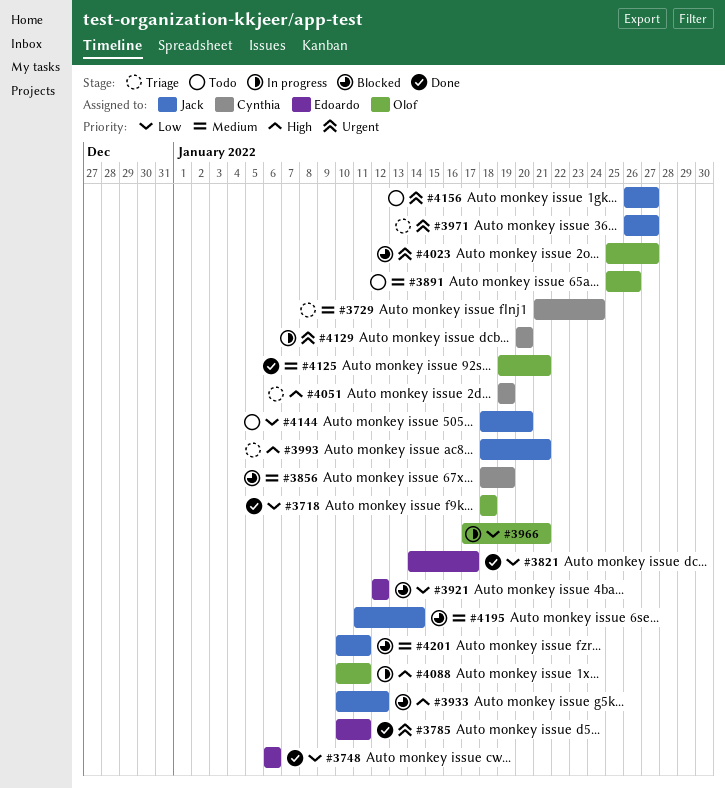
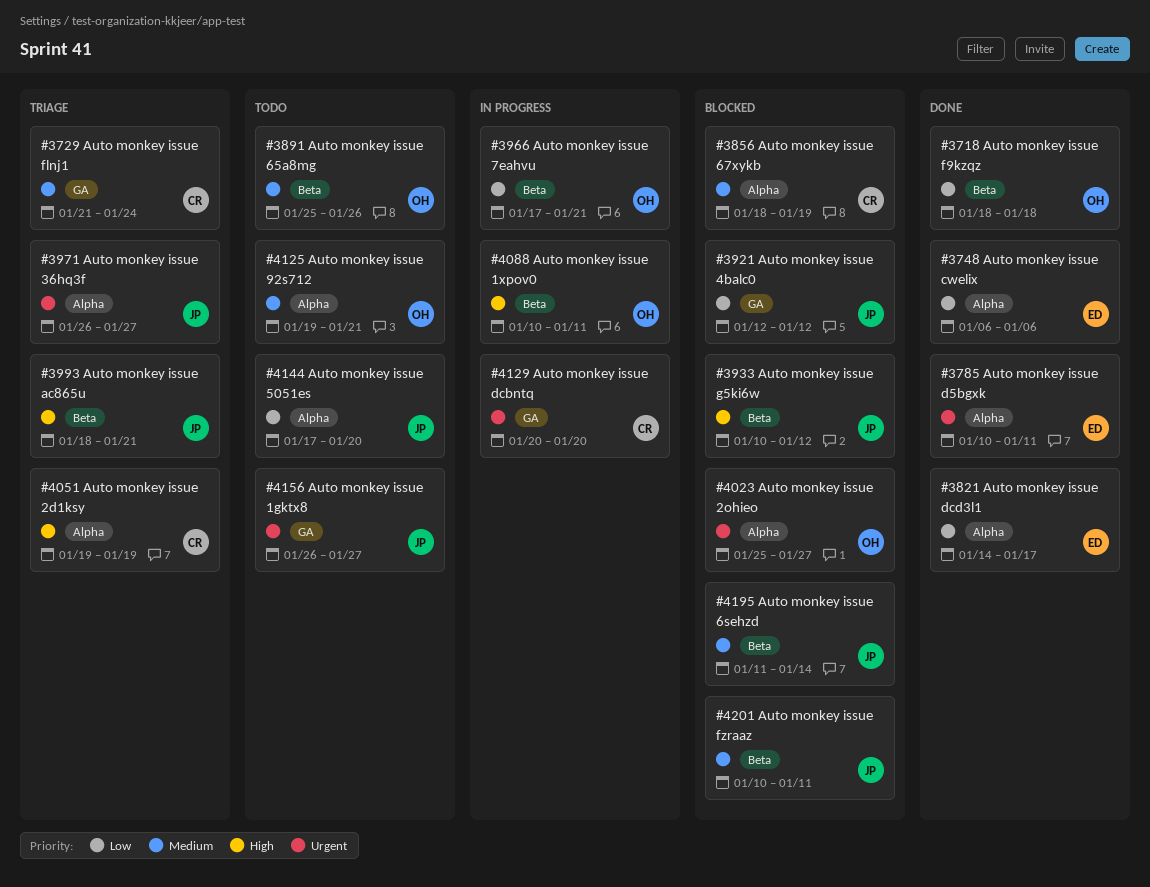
#3921, owner: Edoardo -> Jack
#4125, status: Done -> Todo
#4144, start: Jan 18 -> Jan 17

